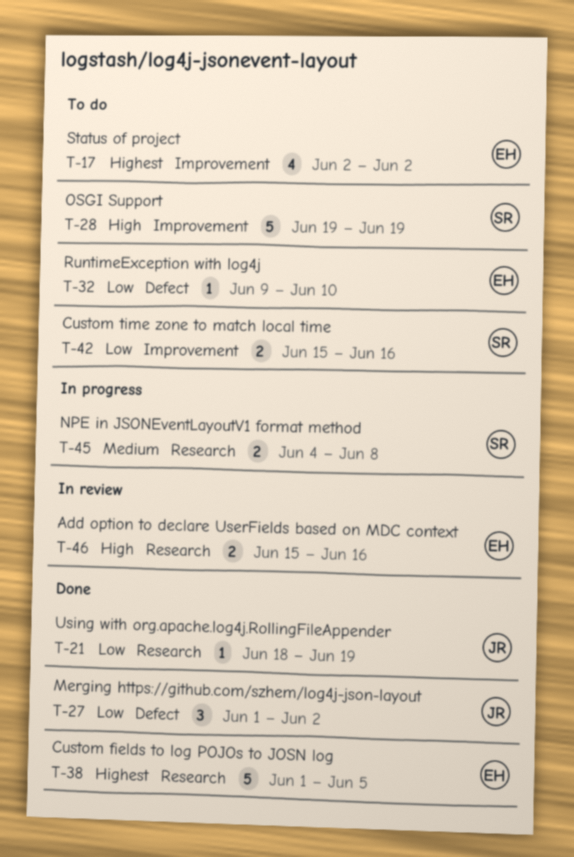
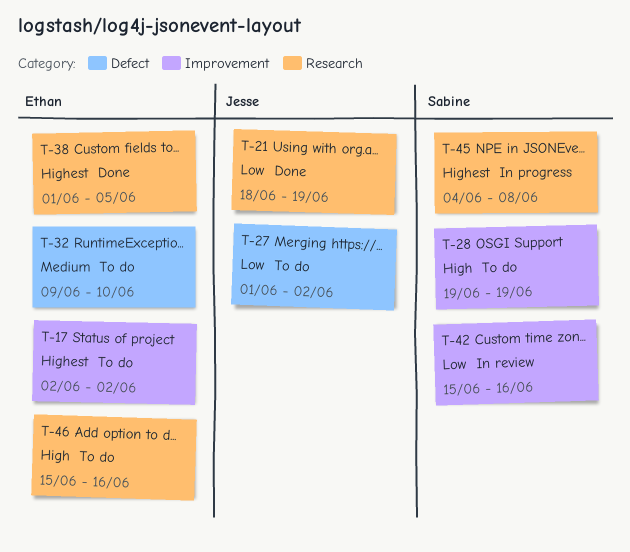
T-27, status: Done -> To do
T-32, priority: Low -> Medium
T-42, status: To do -> In review
T-45, priority: Medium -> Highest
T-46, status: In review -> To do

